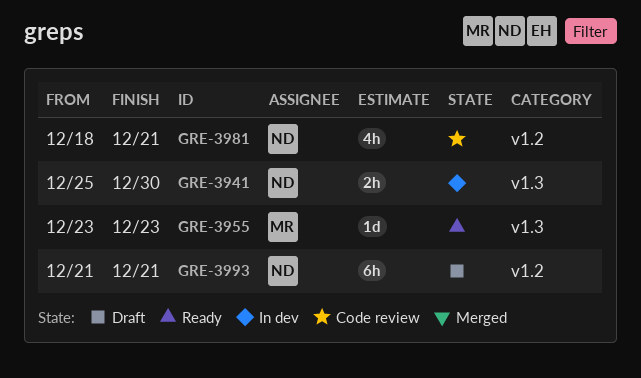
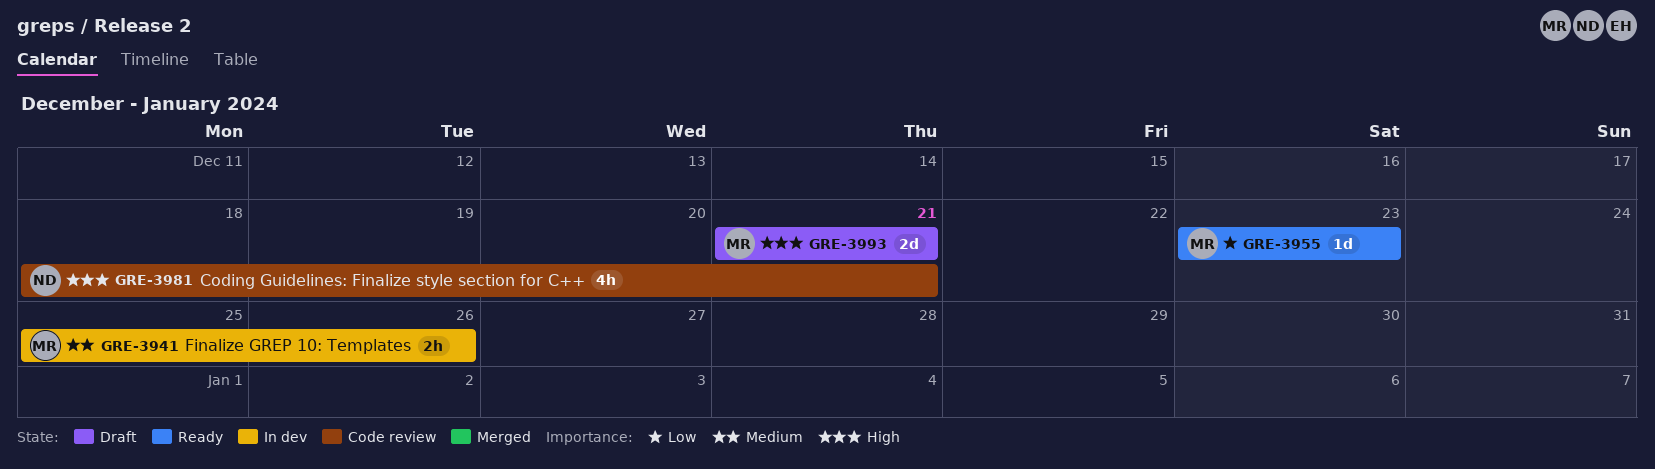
GRE-3941, owner: ND -> MR
GRE-3941, due: Dec 30 -> Dec 26
GRE-3993, owner: ND -> MR
GRE-3993, estimate: 6h -> 2d

